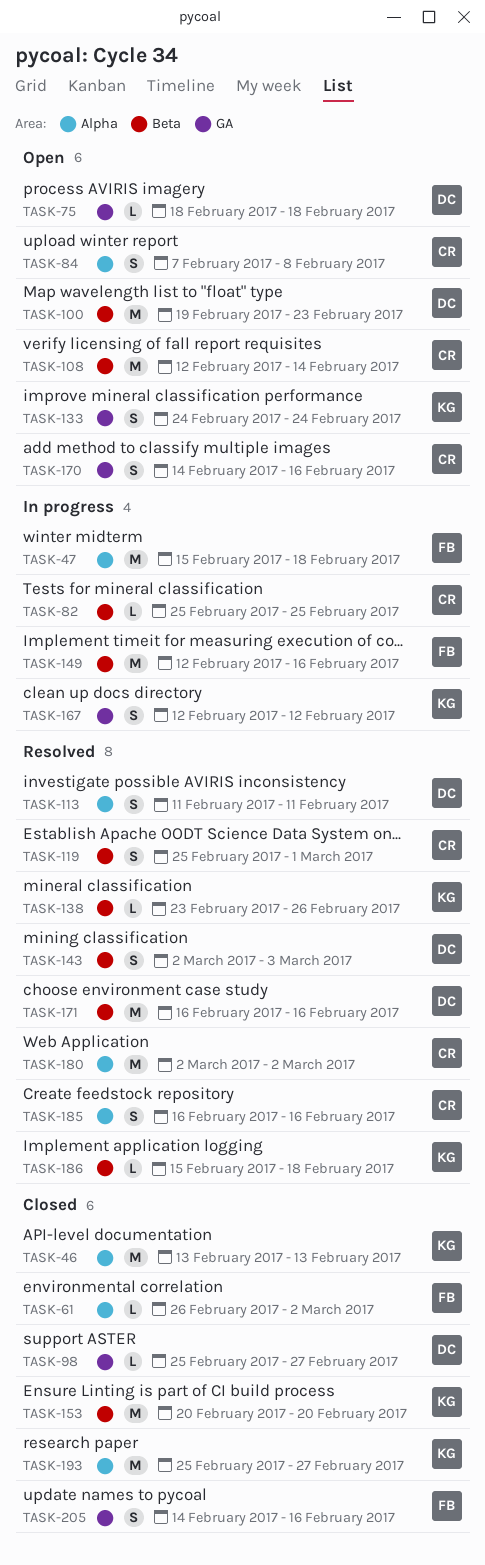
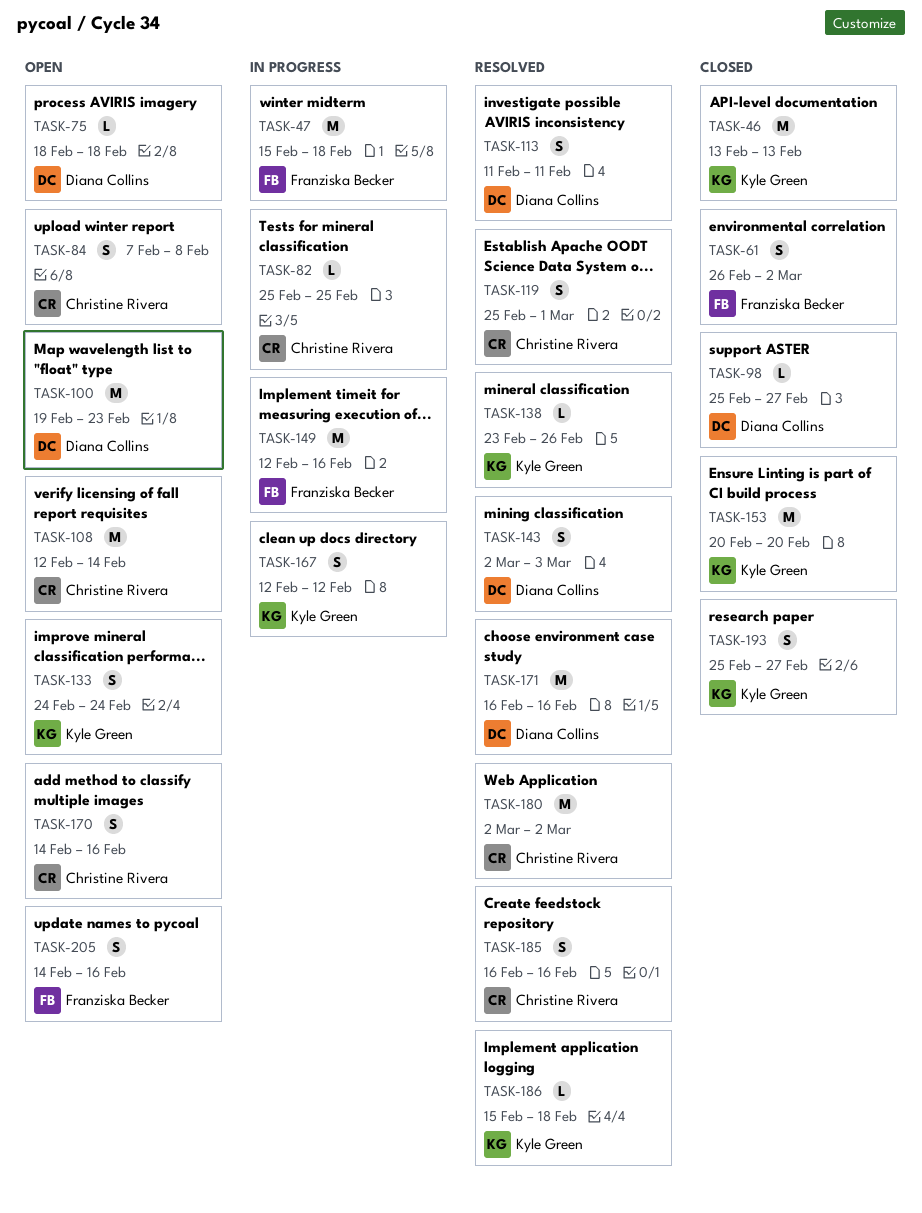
TASK-61, estimate: L -> S
TASK-193, estimate: M -> S
TASK-205, status: Closed -> Open

